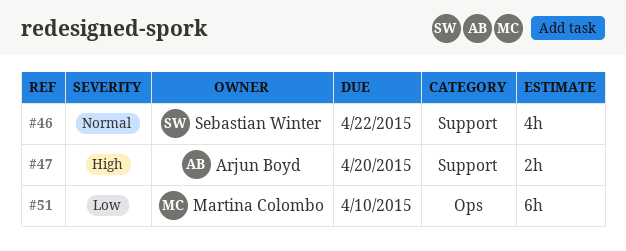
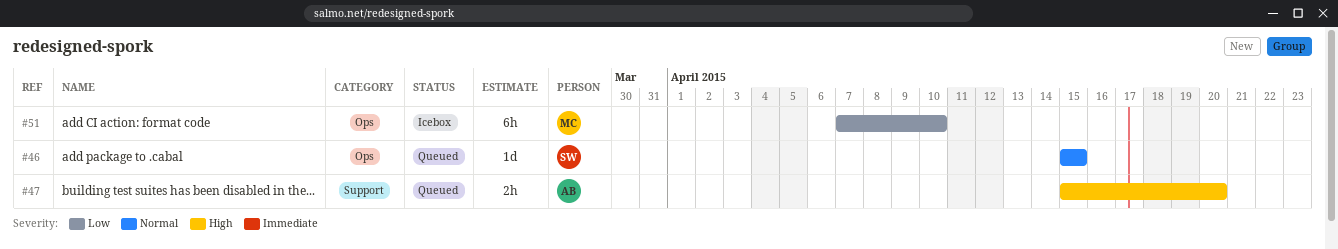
#46, label: Support -> Ops
#46, estimate: 4h -> 1d
#46, due: Apr 22 -> Apr 15

